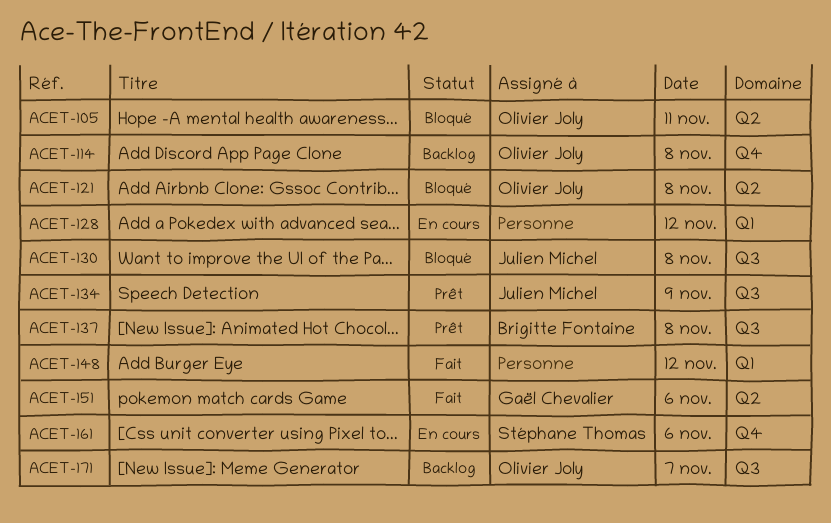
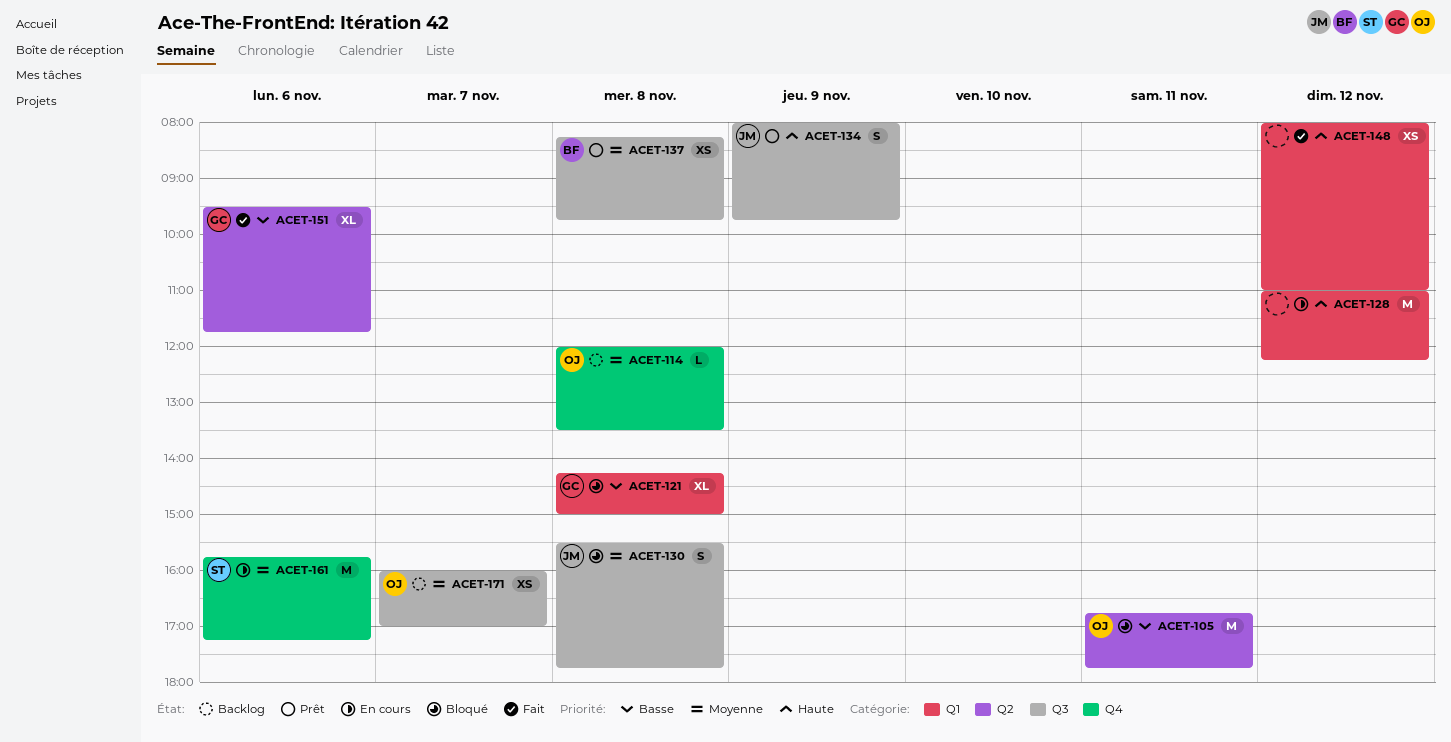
ACET-121, owner: Olivier Joly -> Gaël Chevalier
ACET-121, label: Q2 -> Q1

